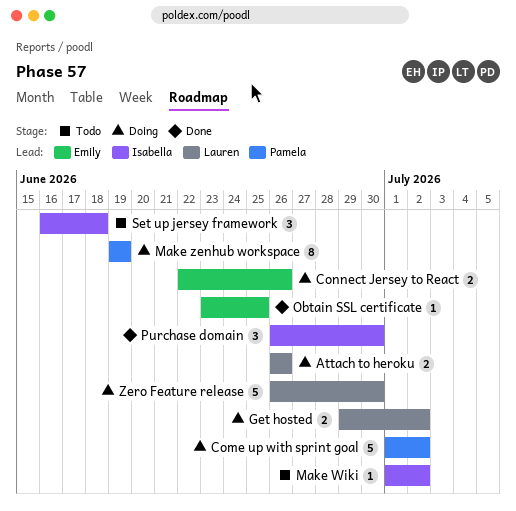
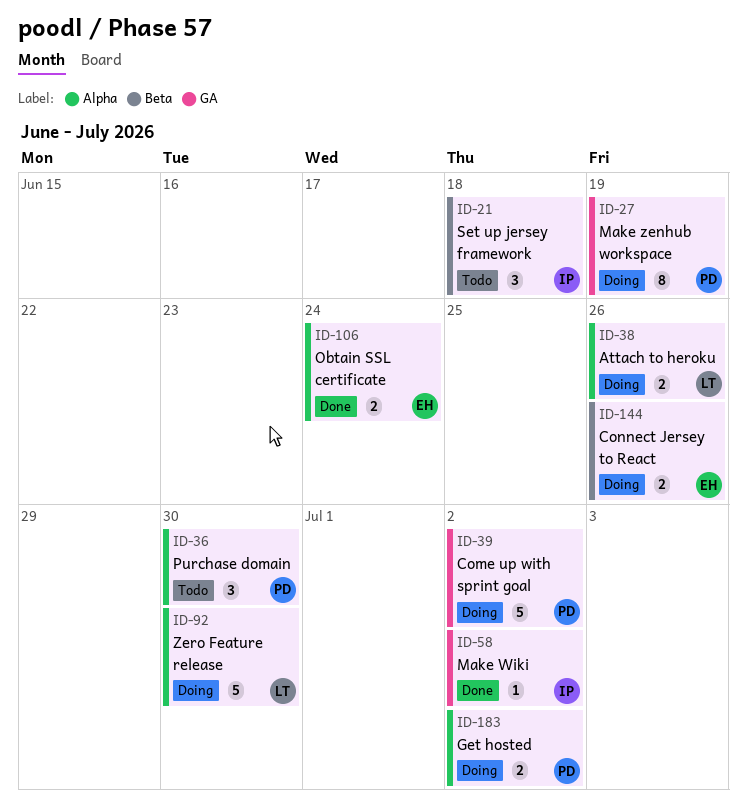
Get hosted, owner: Lauren -> Pamela
Make Wiki, status: Todo -> Done
Obtain SSL certificate, estimate: 1 -> 2
Obtain SSL certificate, due: Jun 25 -> Jun 24
Purchase domain, status: Done -> Todo
Purchase domain, owner: Isabella -> Pamela

